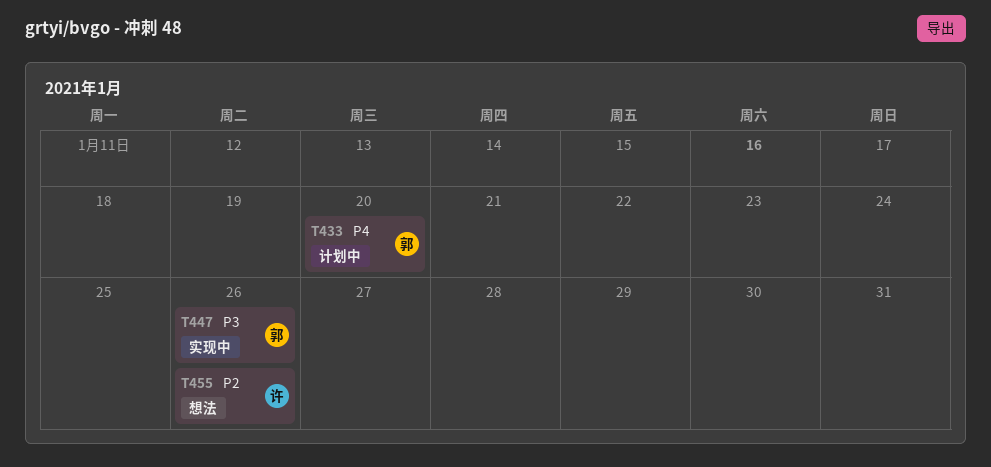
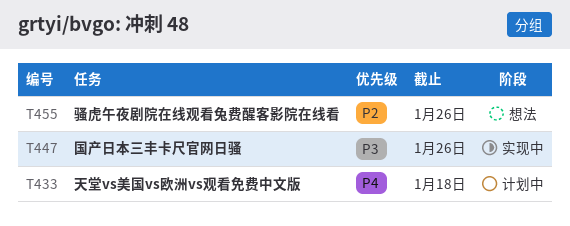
T433, due: Jan 20 -> Jan 18

